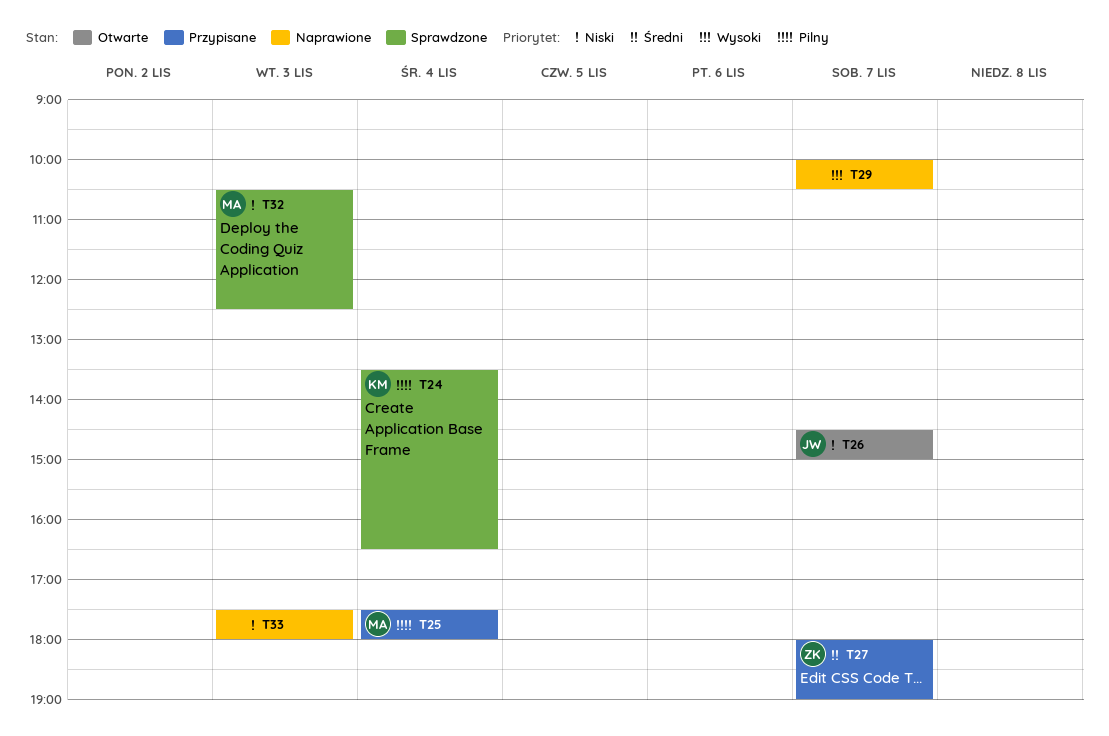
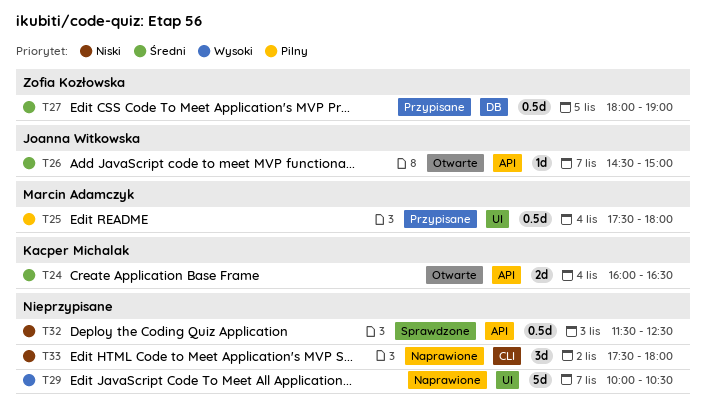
T24, status: Sprawdzone -> Otwarte
T24, priority: Pilny -> Średni
T24, begins: 13:30 -> 16:00
T26, priority: Niski -> Średni
T27, day: Nov 7 -> Nov 5
T32, owner: Marcin Adamczyk -> none
T32, begins: 10:30 -> 11:30
T33, day: Nov 3 -> Nov 2

